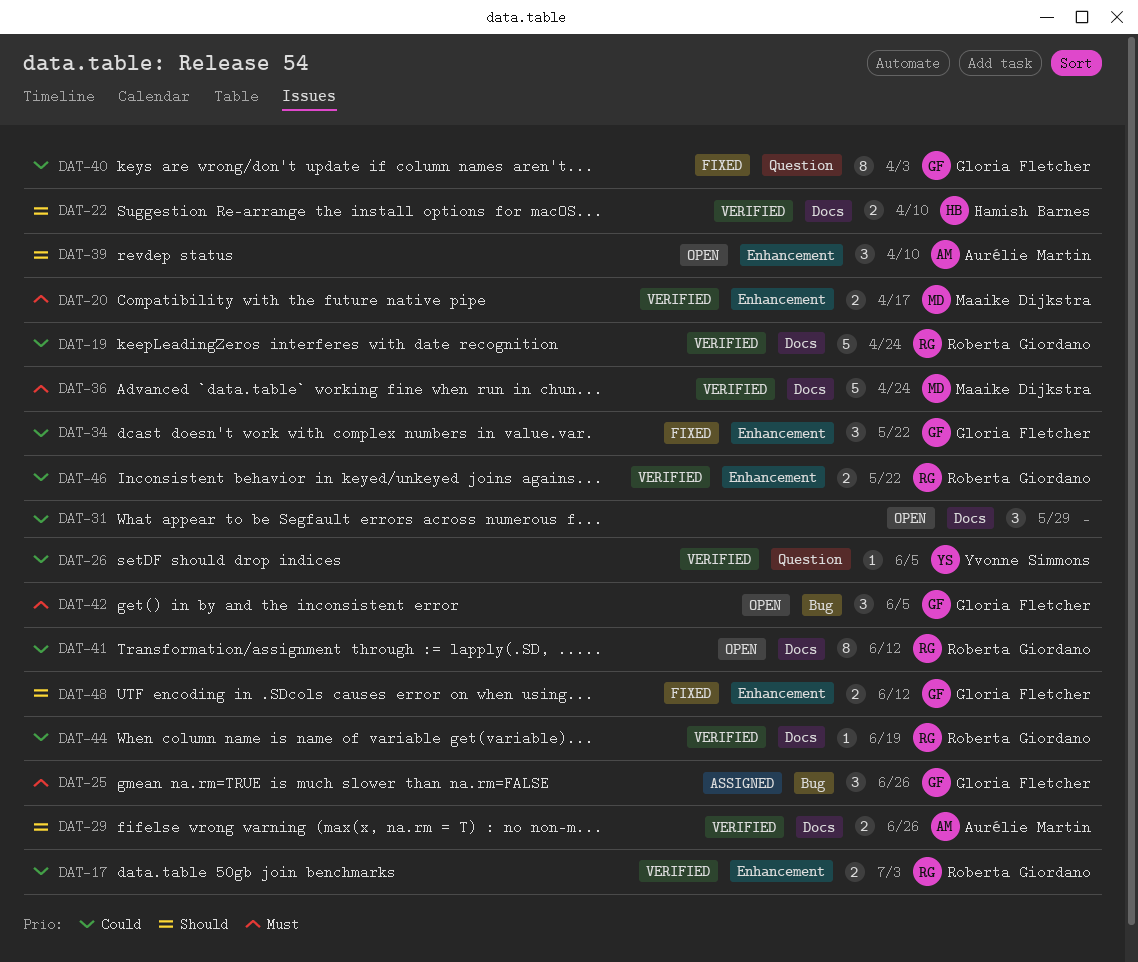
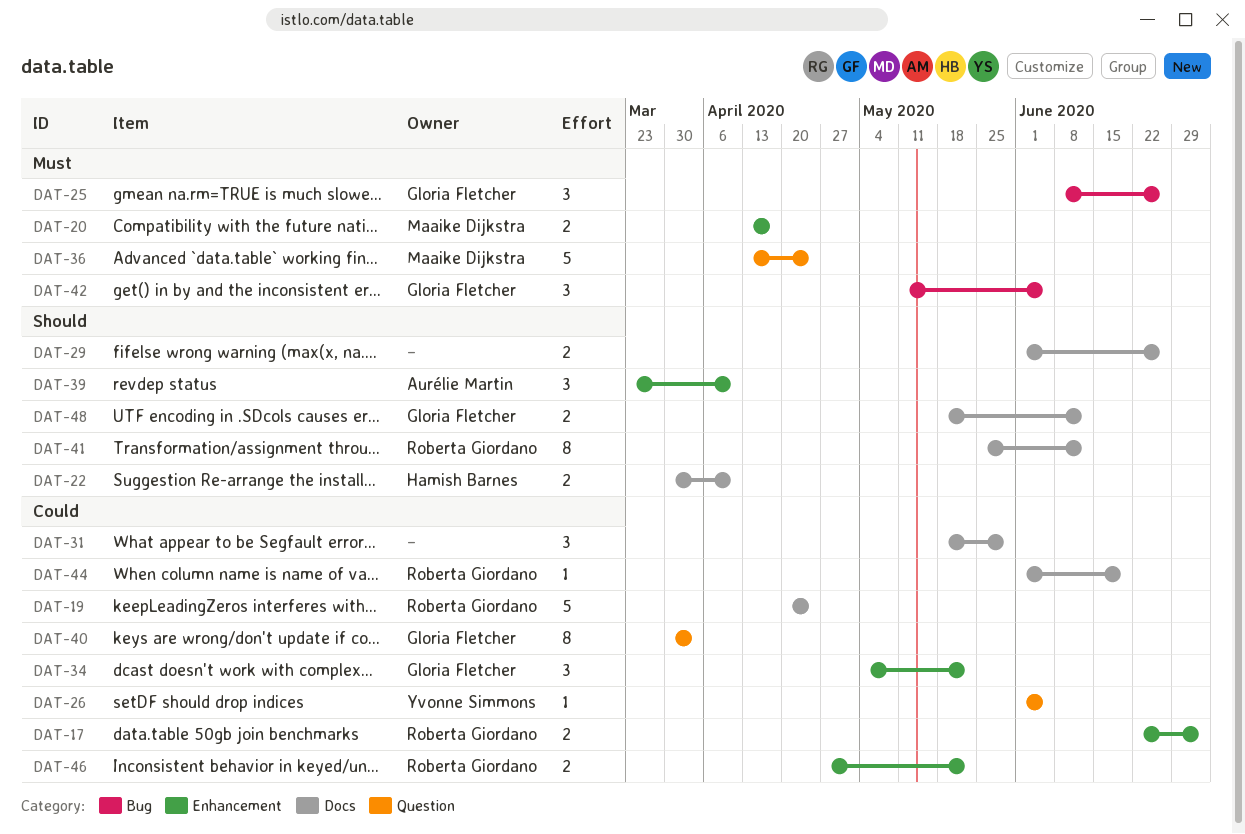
DAT-29, owner: Aurélie Martin -> none
DAT-36, label: Docs -> Question
DAT-41, priority: Could -> Should
DAT-48, label: Enhancement -> Docs

